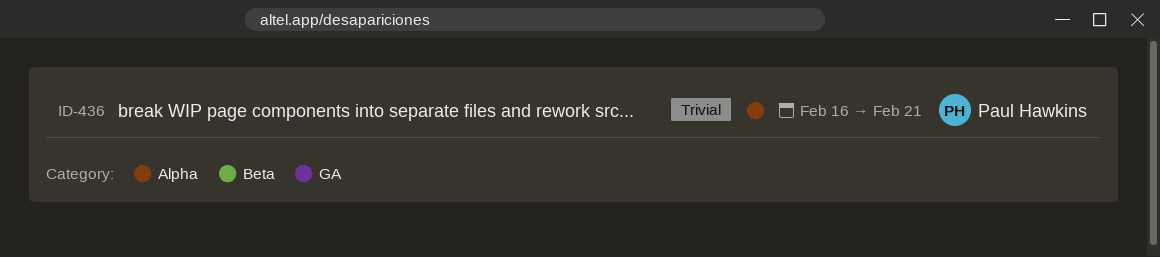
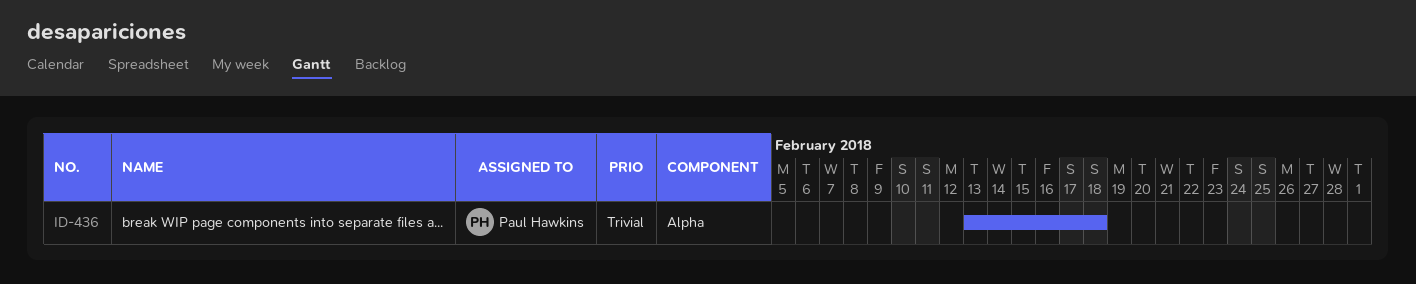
ID-436, start: Feb 16 -> Feb 13
ID-436, due: Feb 21 -> Feb 18

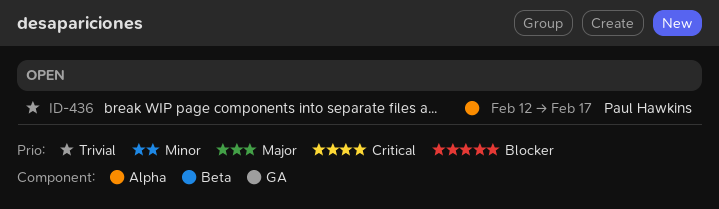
ID-436, start: Feb 13 -> Feb 12
ID-436, due: Feb 18 -> Feb 17

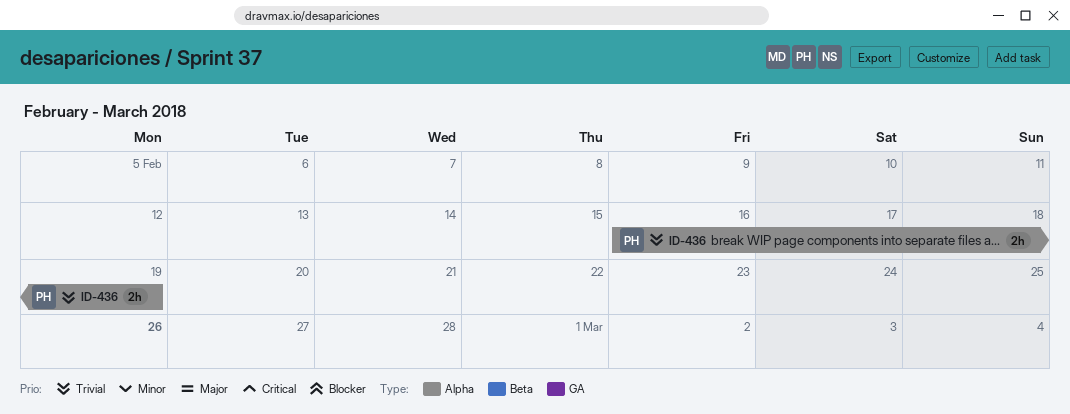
ID-436, start: Feb 12 -> Feb 16
ID-436, due: Feb 17 -> Feb 19

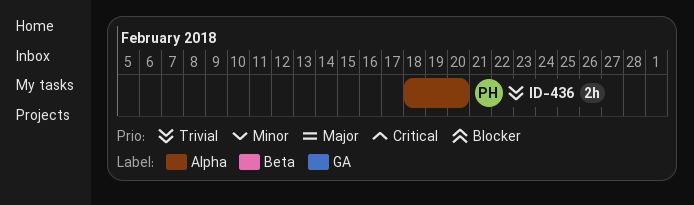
ID-436, start: Feb 16 -> Feb 18
ID-436, due: Feb 19 -> Feb 20

